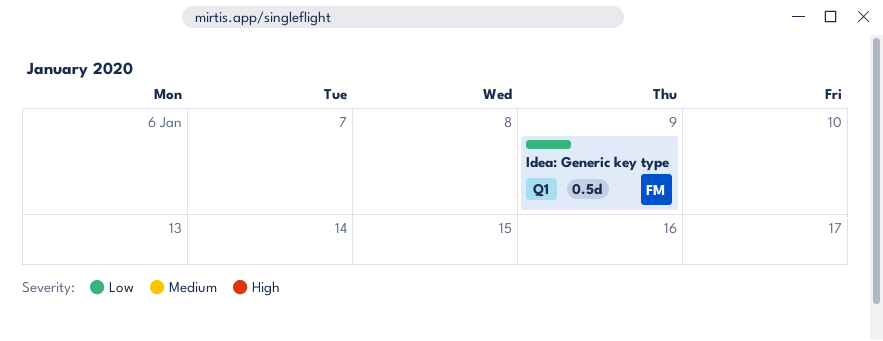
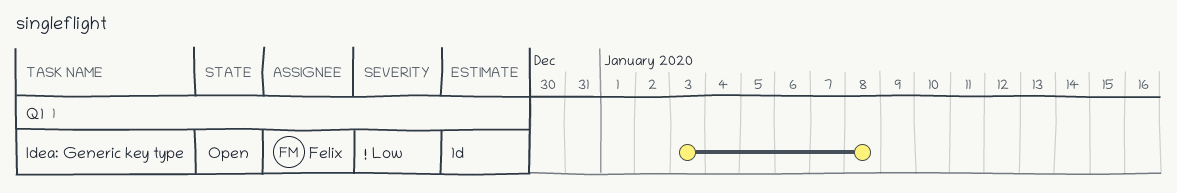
Idea: Generic key type, estimate: 0.5d -> 1d
Idea: Generic key type, due: Jan 9 -> Jan 8

